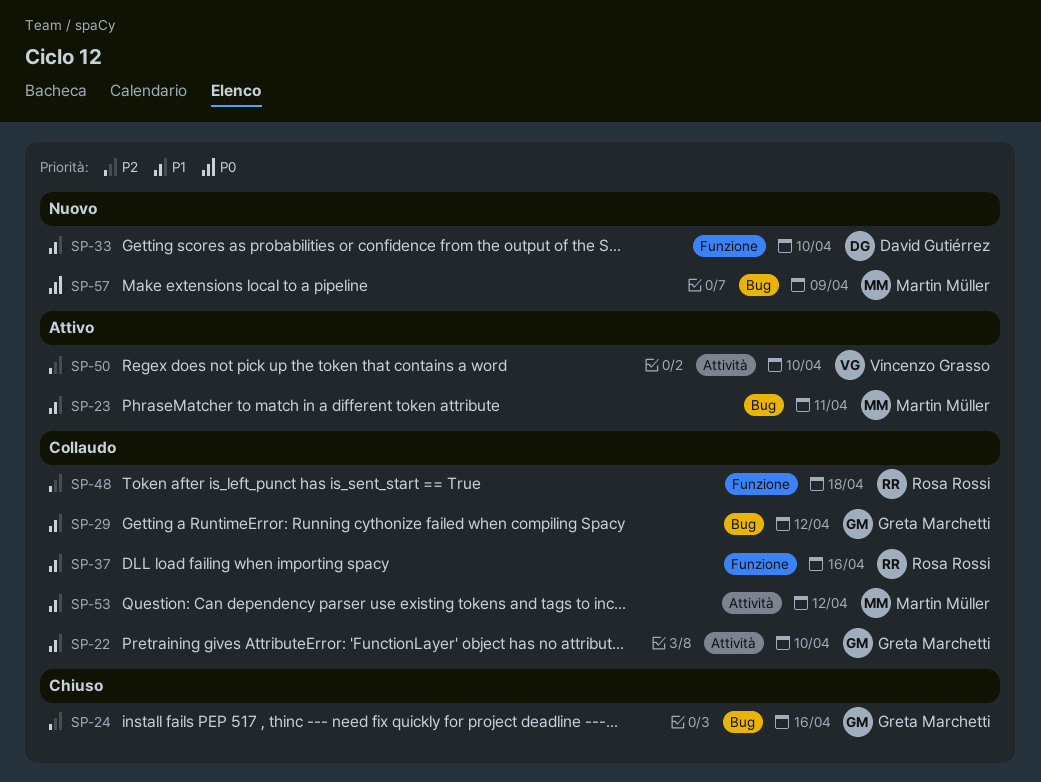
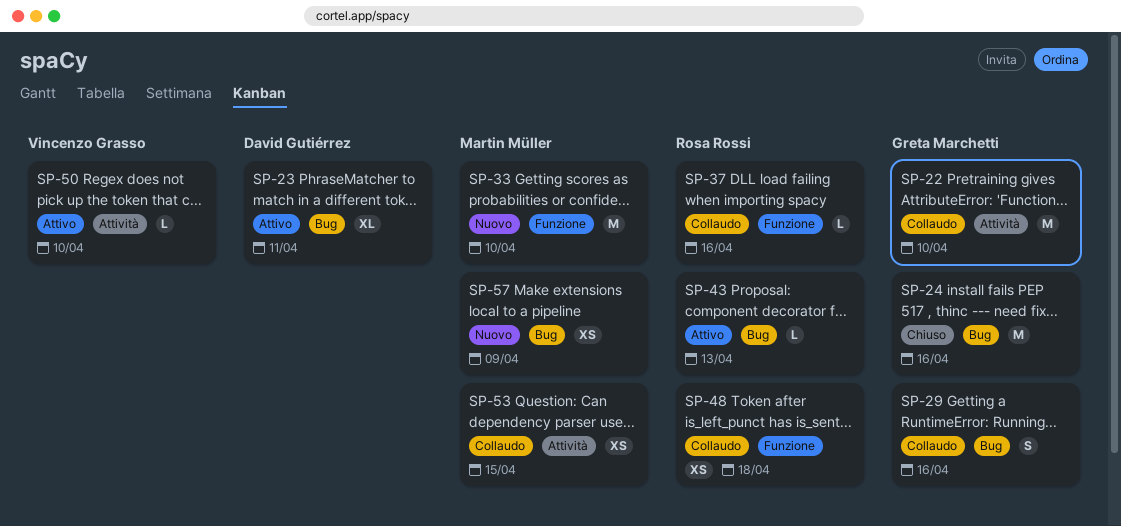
SP-23, owner: Martin Müller -> David Gutiérrez
SP-29, due: Apr 12 -> Apr 16
SP-33, owner: David Gutiérrez -> Martin Müller
SP-43: none -> present
SP-53, due: Apr 12 -> Apr 15

